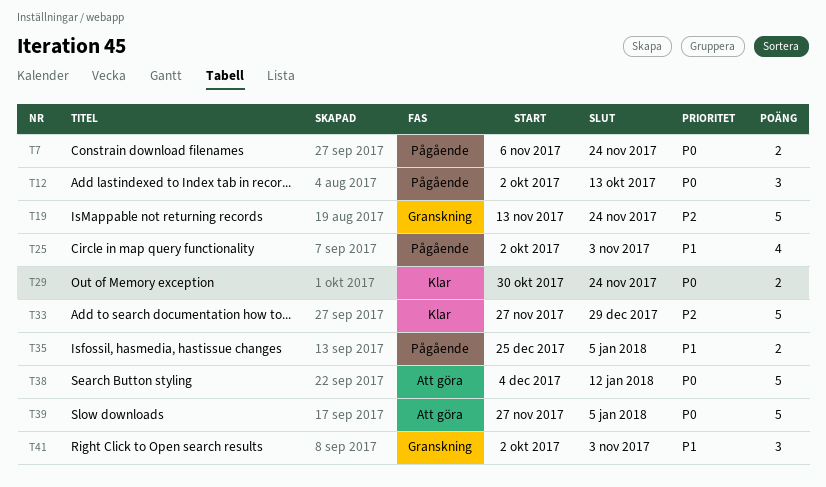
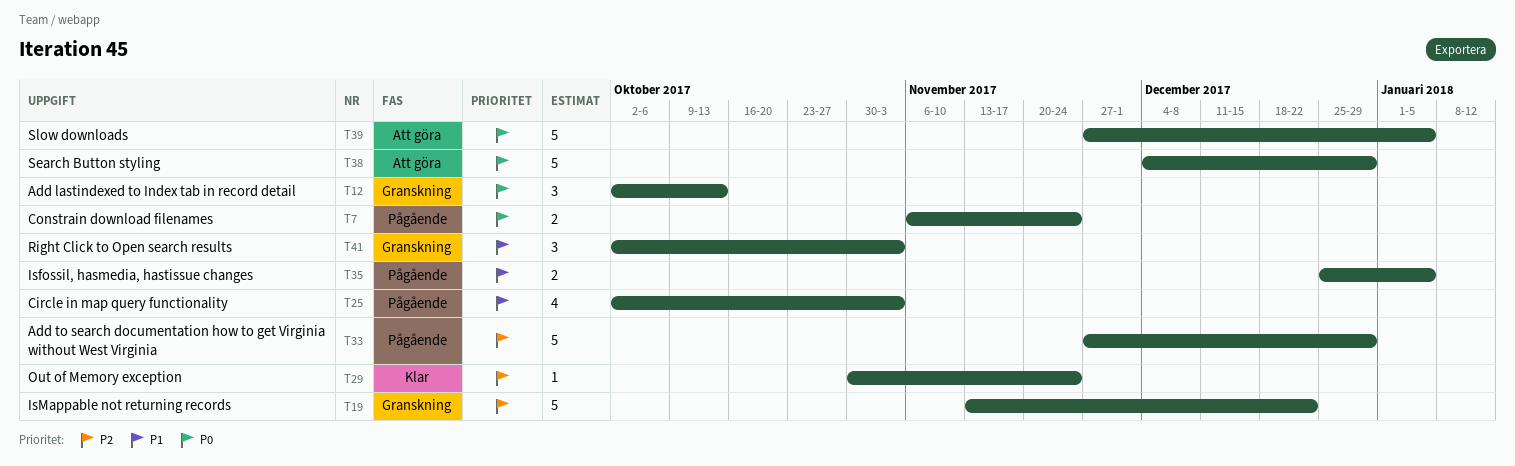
T12, status: Pågående -> Granskning
T19, due: Nov 24 -> Dec 22
T29, priority: P0 -> P2
T29, estimate: 2 -> 1
T33, status: Klar -> Pågående
T38, due: Jan 12 -> Dec 29

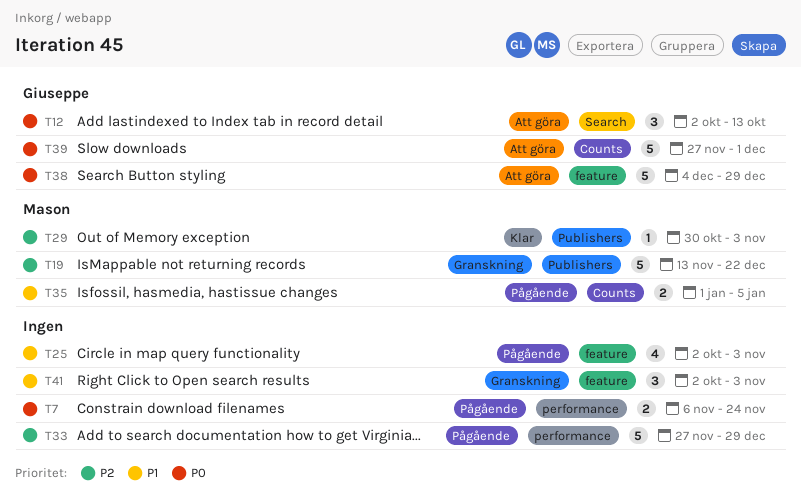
T12, status: Granskning -> Att göra
T29, due: Nov 24 -> Nov 3
T35, start: Dec 25 -> Jan 1
T39, due: Jan 5 -> Dec 1

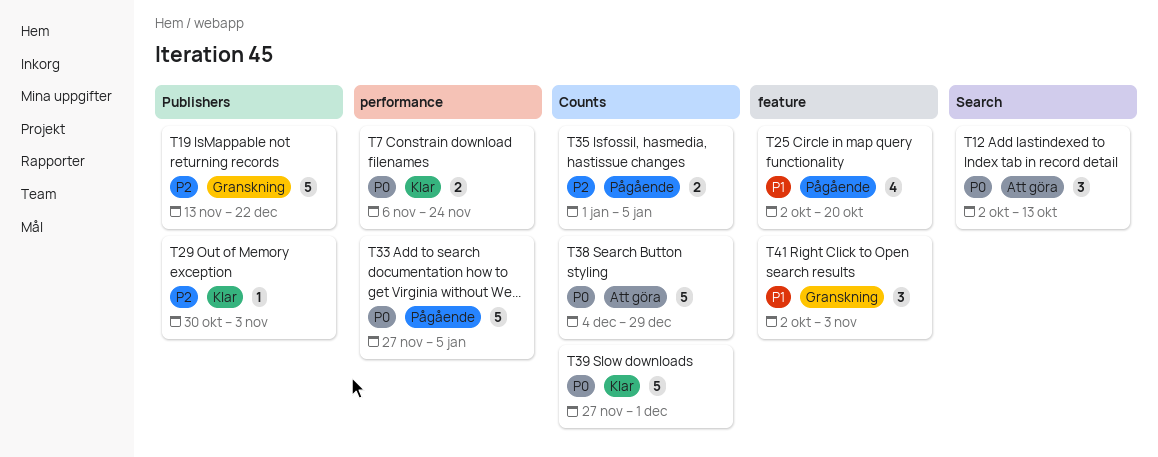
T7, status: Pågående -> Klar
T25, due: Nov 3 -> Oct 20
T33, priority: P2 -> P0
T33, due: Dec 29 -> Jan 5
T35, priority: P1 -> P2
T38, label: feature -> Counts
T39, status: Att göra -> Klar

